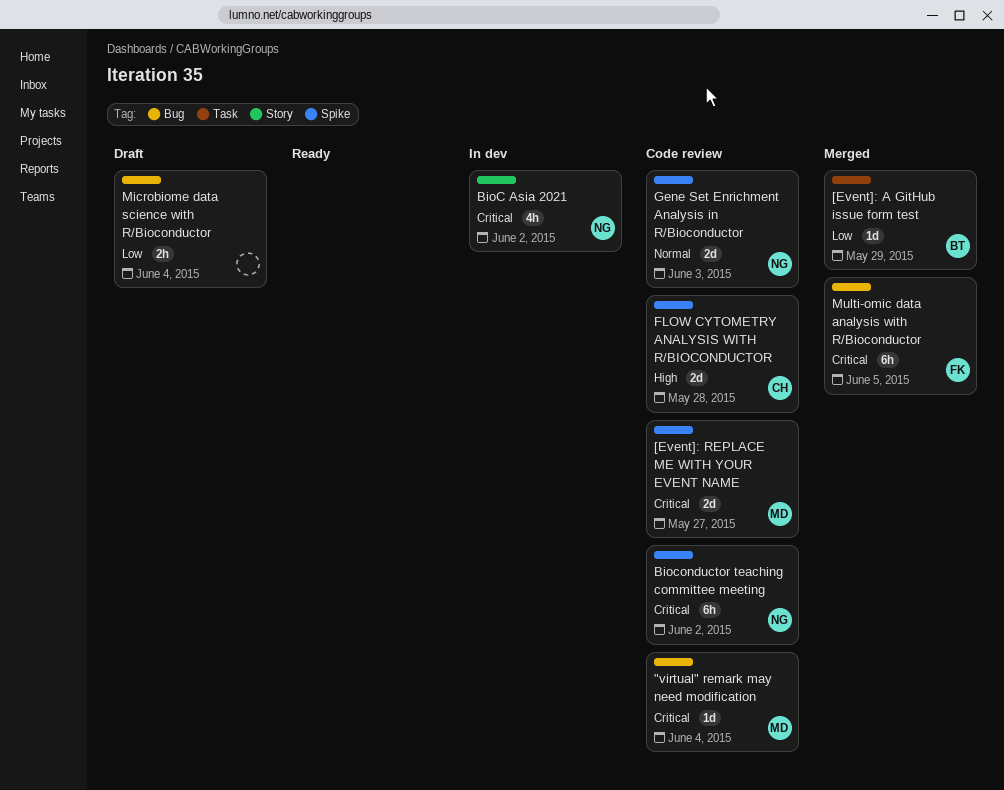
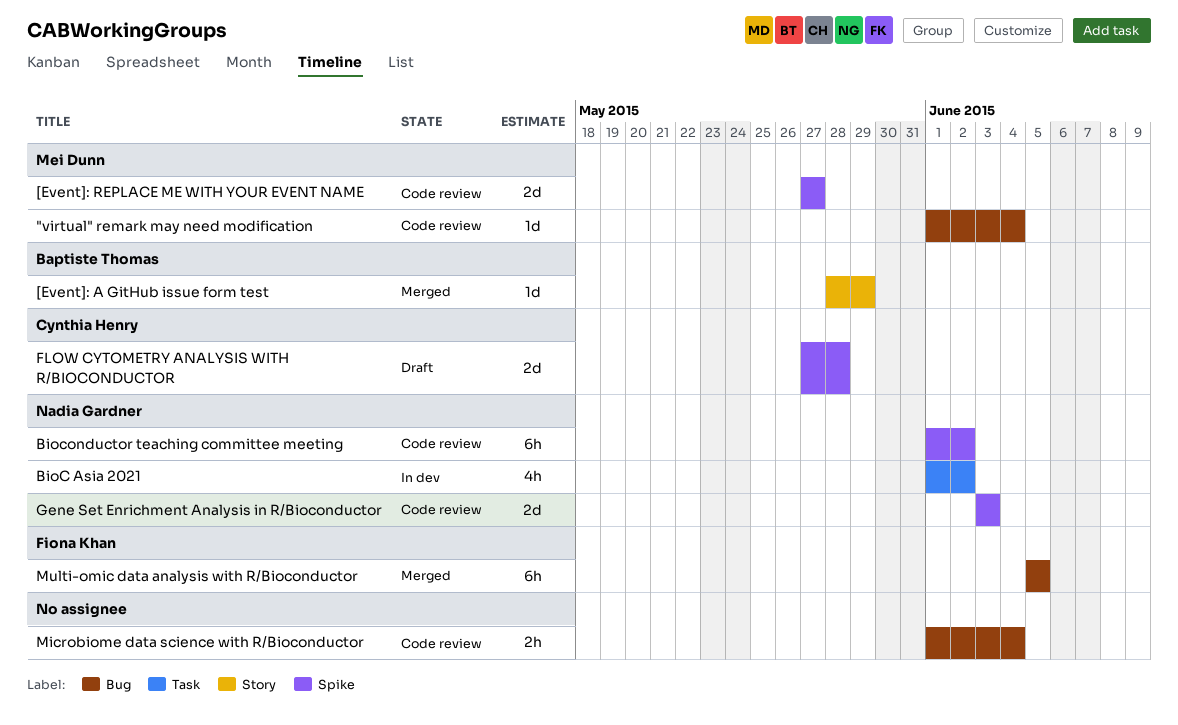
[Event]: A GitHub issue form test, label: Task -> Story
BioC Asia 2021, label: Story -> Task
FLOW CYTOMETRY ANALYSIS WITH R/BIOCONDUCTOR, status: Code review -> Draft
Microbiome data science with R/Bioconductor, status: Draft -> Code review

